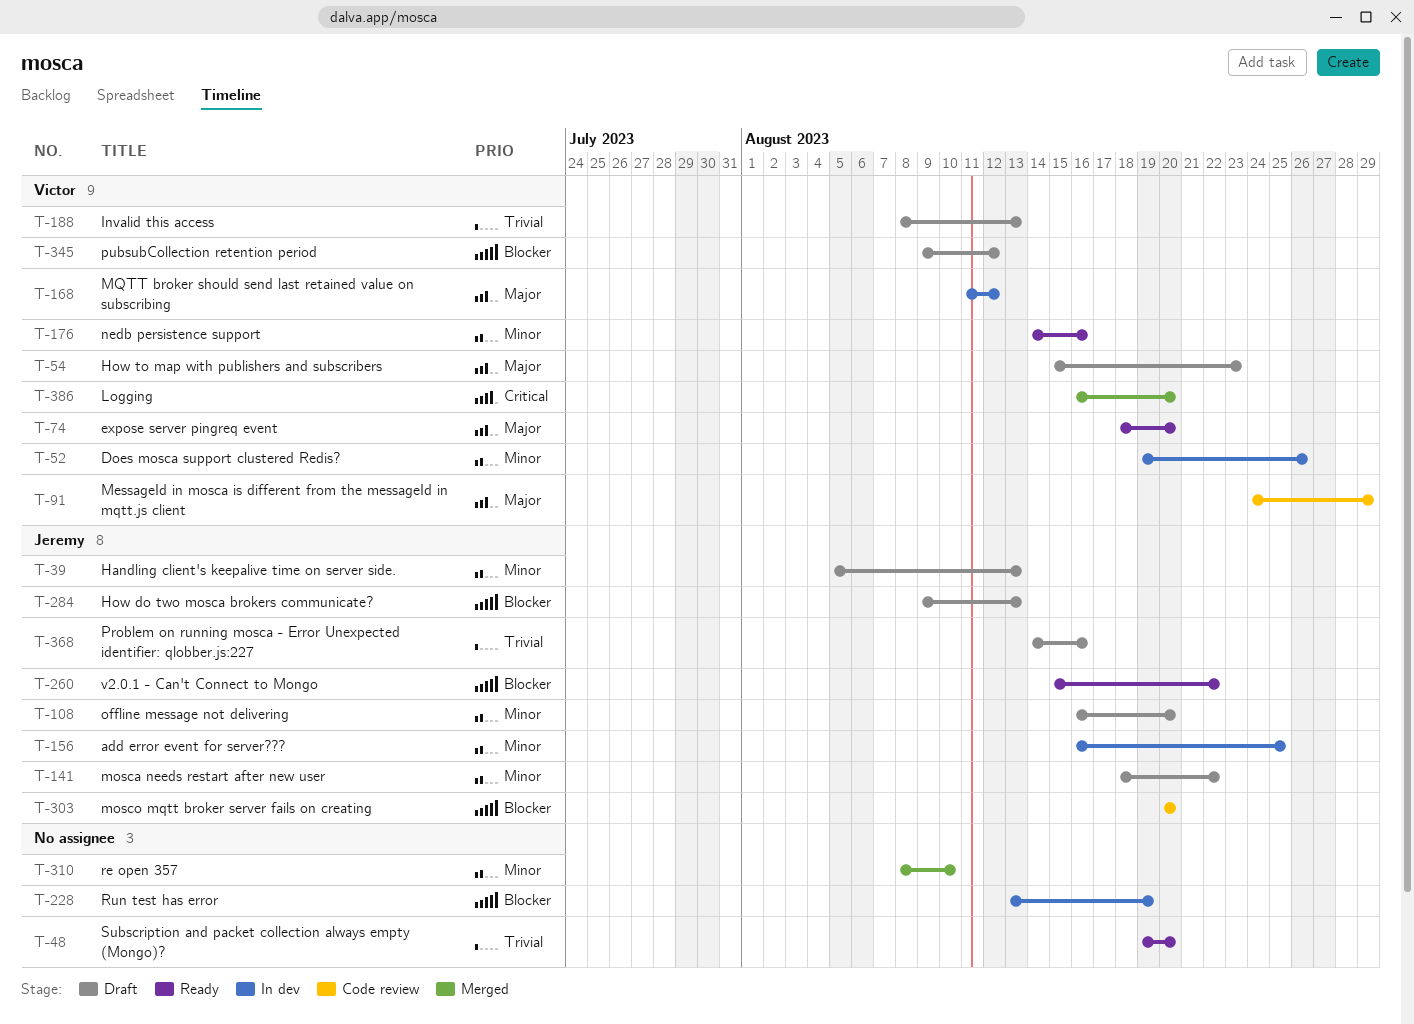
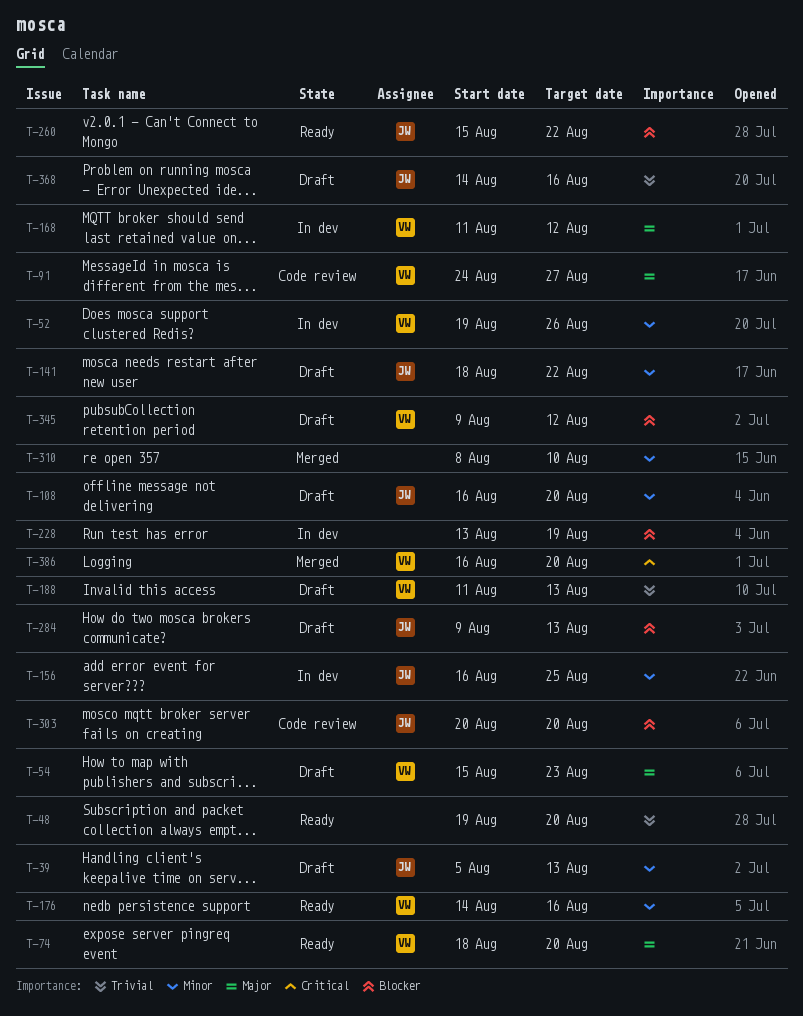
T-91, due: Aug 29 -> Aug 27
T-188, start: Aug 8 -> Aug 11

